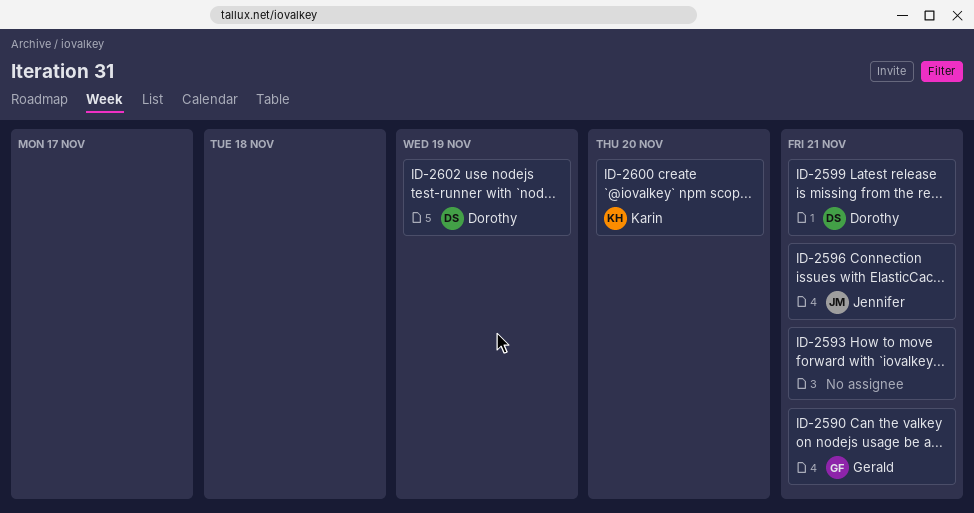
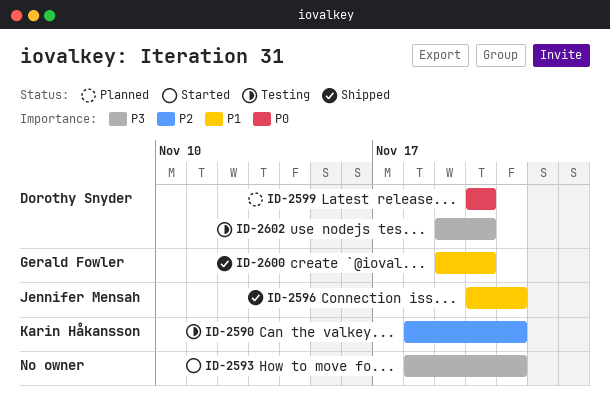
ID-2590, owner: Gerald Fowler -> Karin Håkansson
ID-2599, due: Nov 21 -> Nov 20
ID-2600, owner: Karin Håkansson -> Gerald Fowler
ID-2602, due: Nov 19 -> Nov 20

